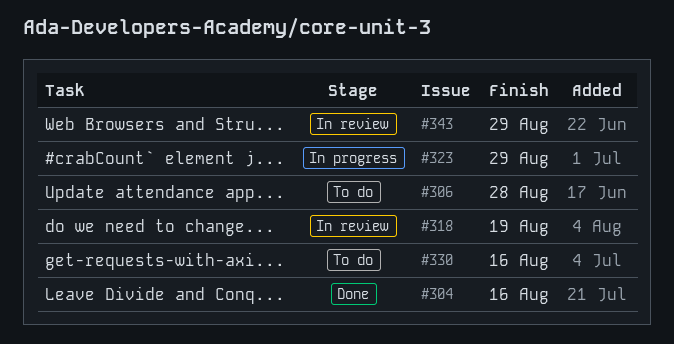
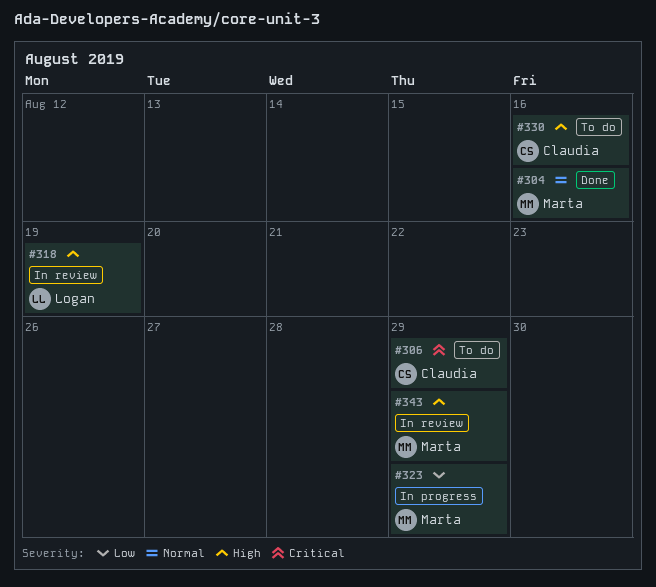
#306, due: Aug 28 -> Aug 29

